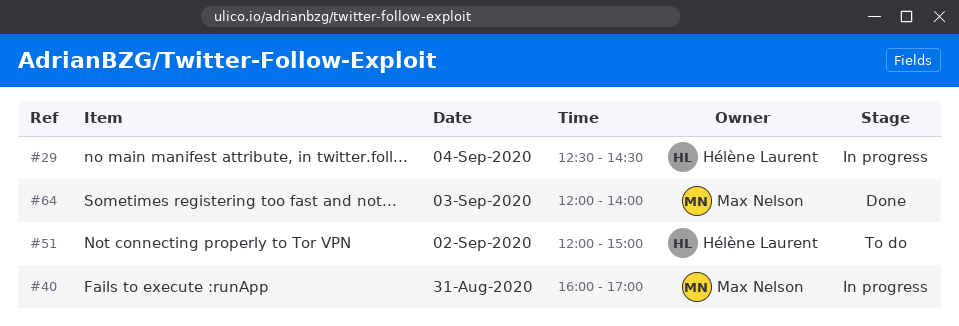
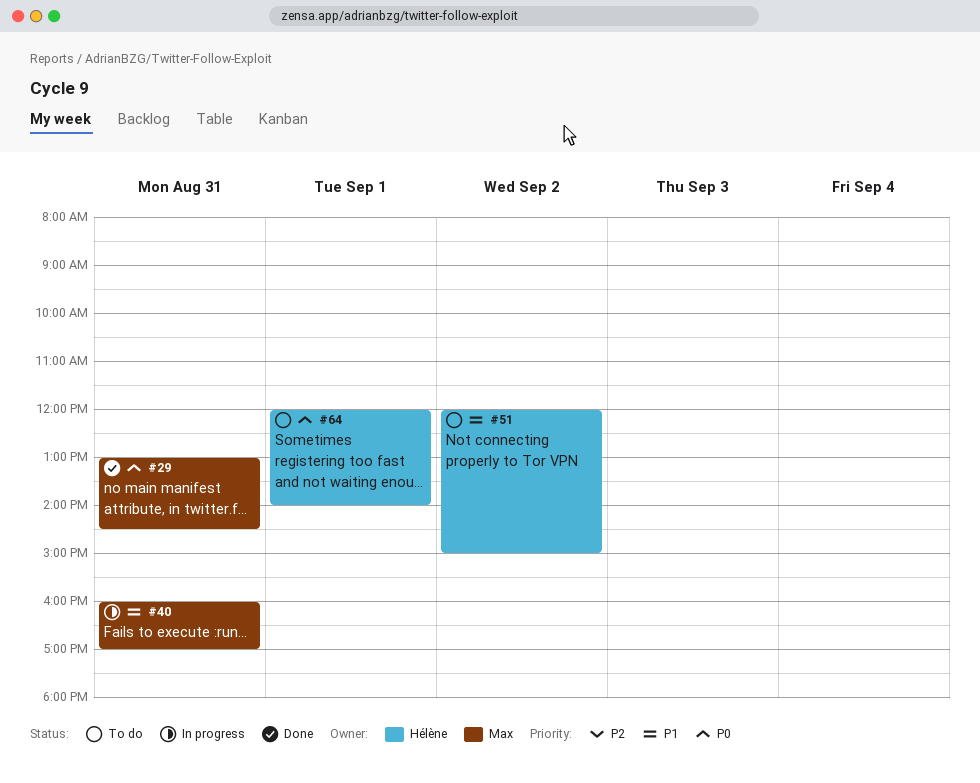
#29, status: In progress -> Done
#29, owner: Hélène Laurent -> Max Nelson
#29, day: Sep 4 -> Aug 31
#29, begins: 12:30 -> 13:00
#64, status: Done -> To do
#64, owner: Max Nelson -> Hélène Laurent
#64, day: Sep 3 -> Sep 1

